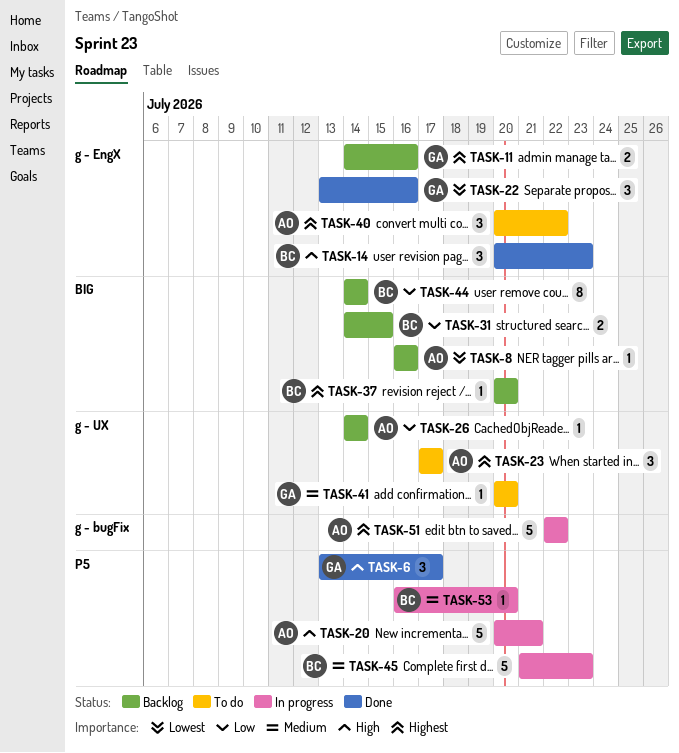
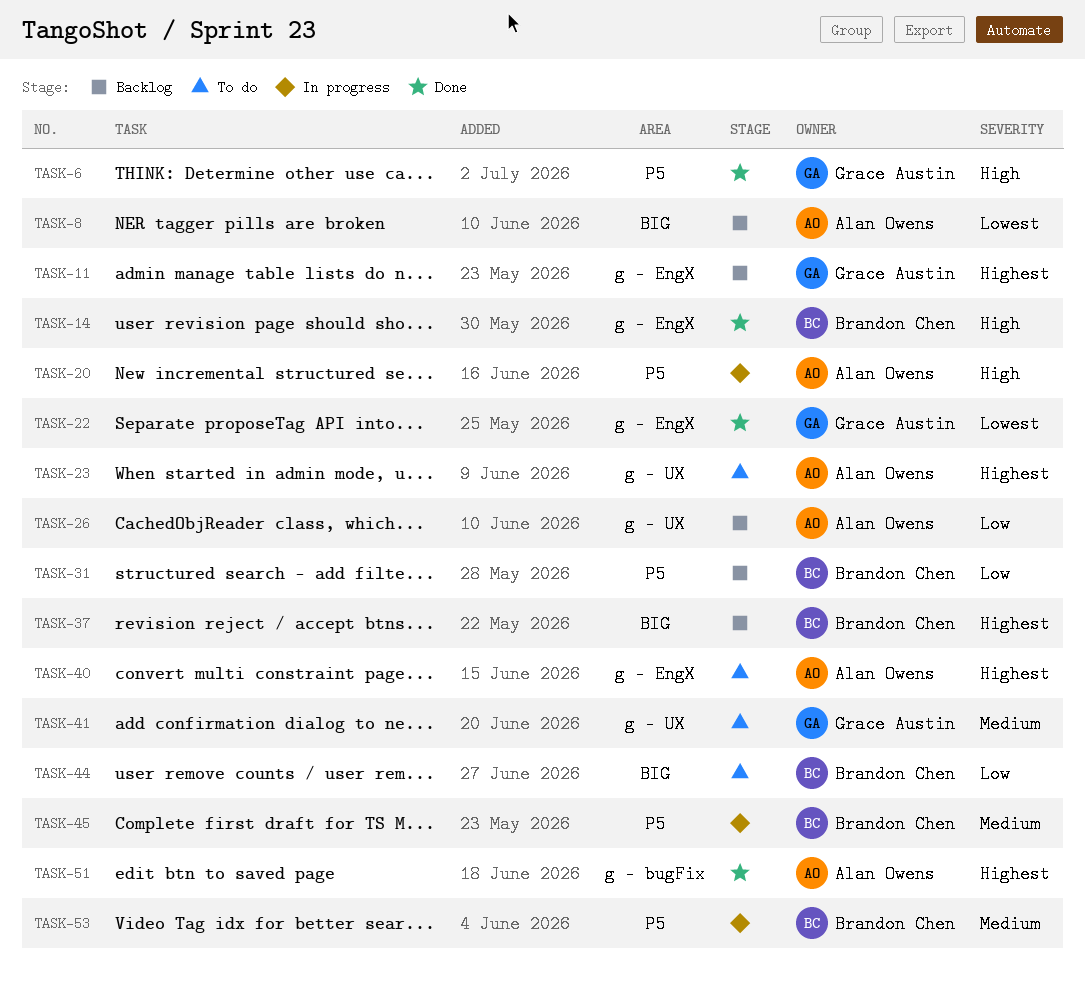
TASK-31, label: BIG -> P5
TASK-44, status: Backlog -> To do
TASK-51, status: In progress -> Done

